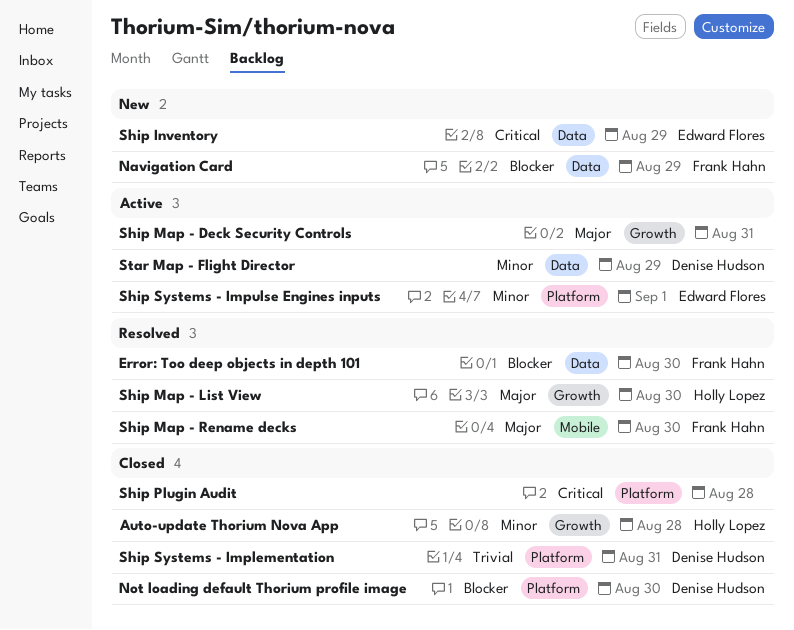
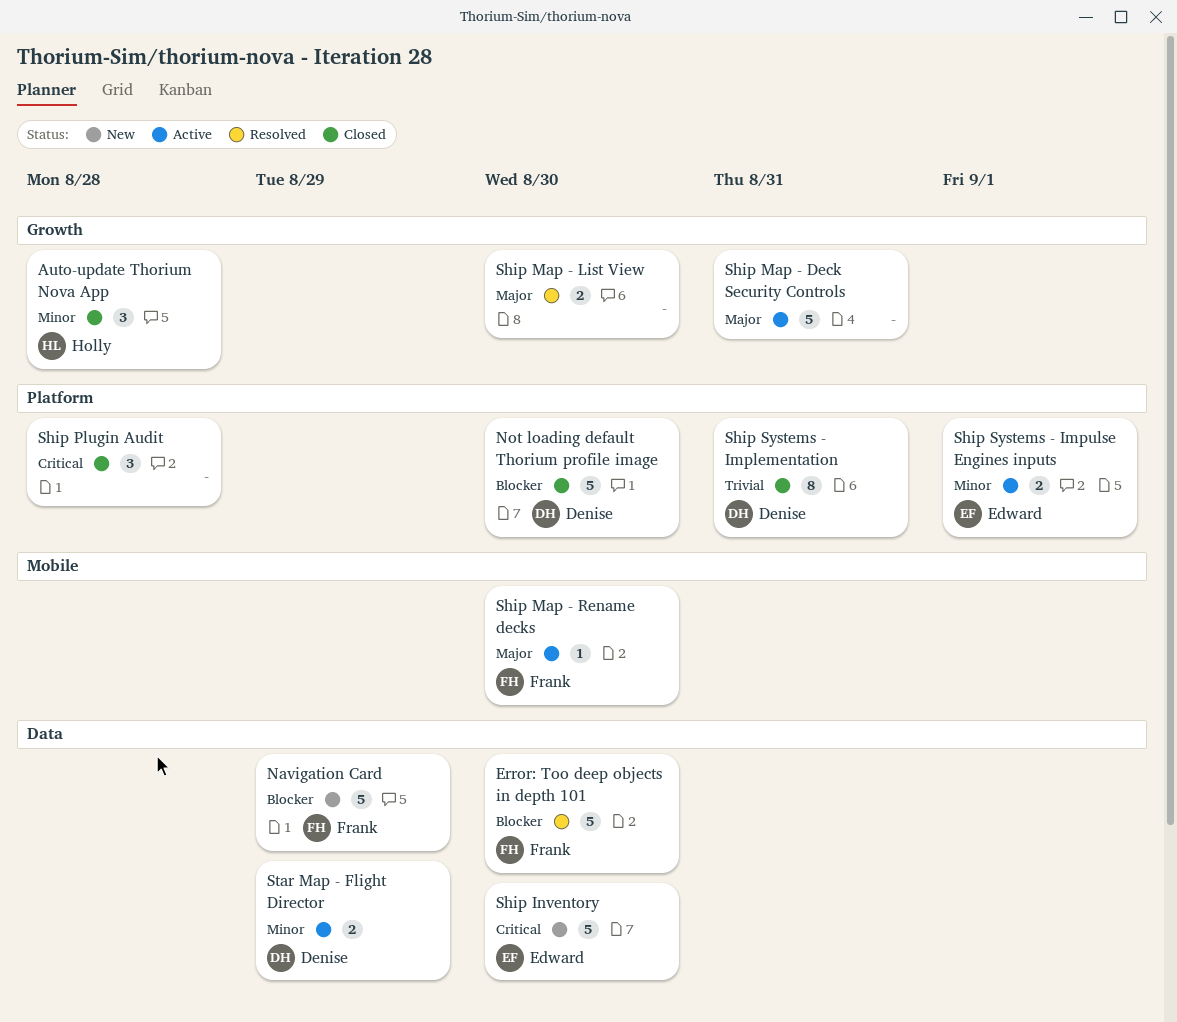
Ship Inventory, due: Aug 29 -> Aug 30
Ship Map - List View, owner: Holly Lopez -> none
Ship Map - Rename decks, status: Resolved -> Active

